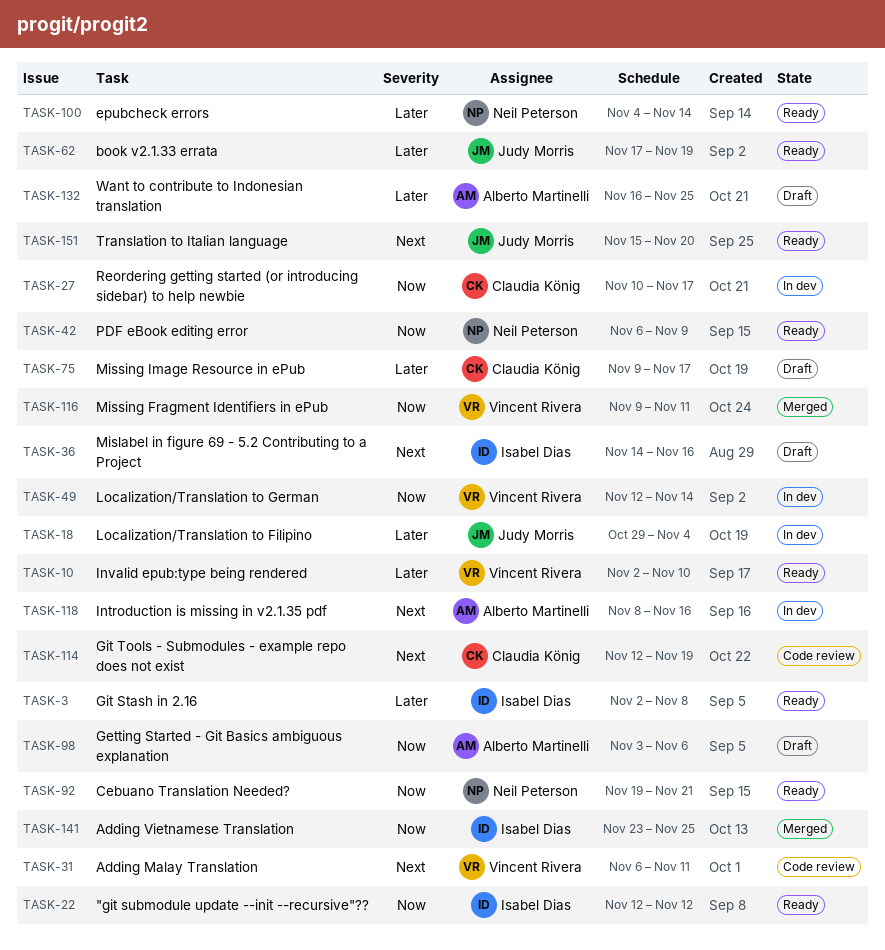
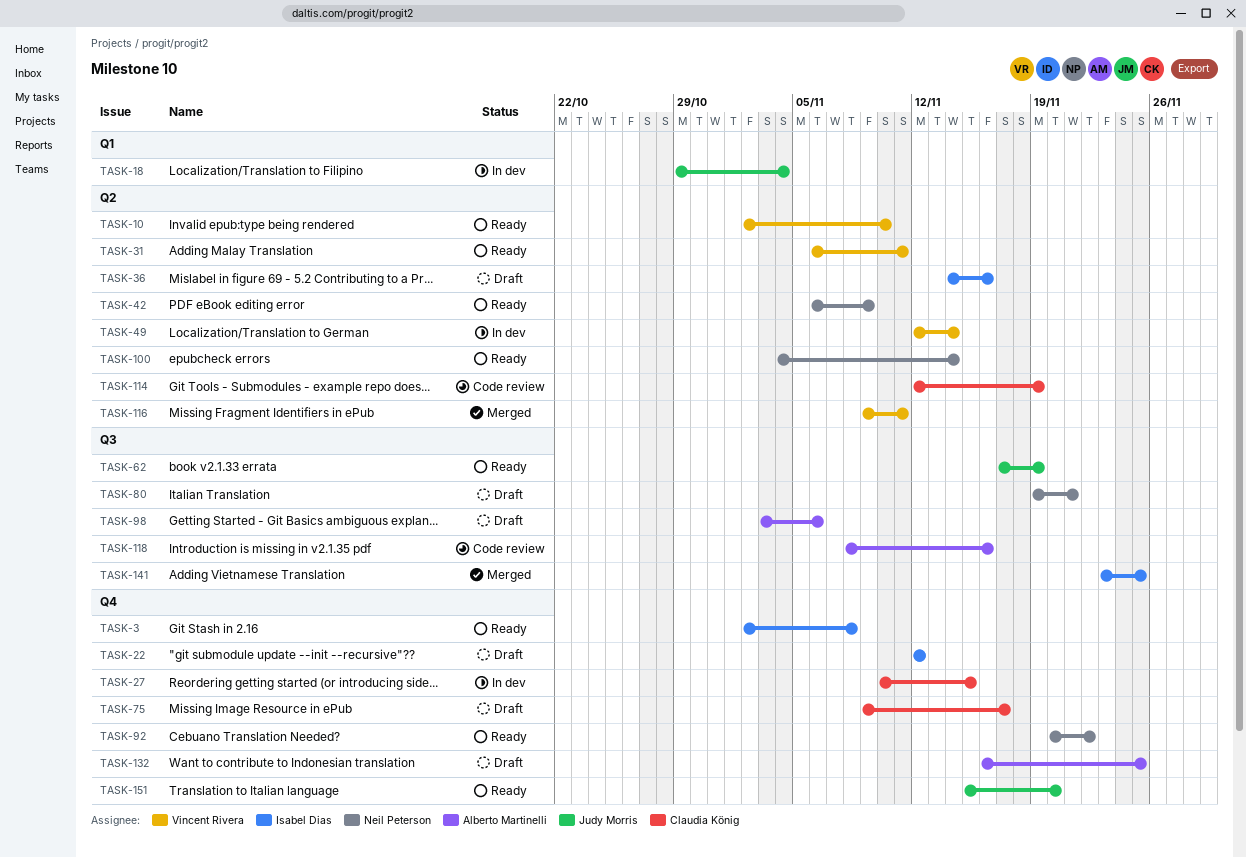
TASK-22, status: Ready -> Draft
TASK-27, due: Nov 17 -> Nov 15
TASK-31, status: Code review -> Ready
TASK-80: none -> present
TASK-92, start: Nov 19 -> Nov 20
TASK-92, due: Nov 21 -> Nov 22
TASK-118, status: In dev -> Code review

